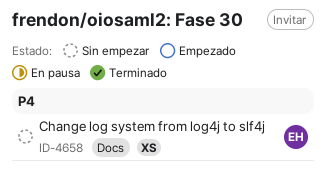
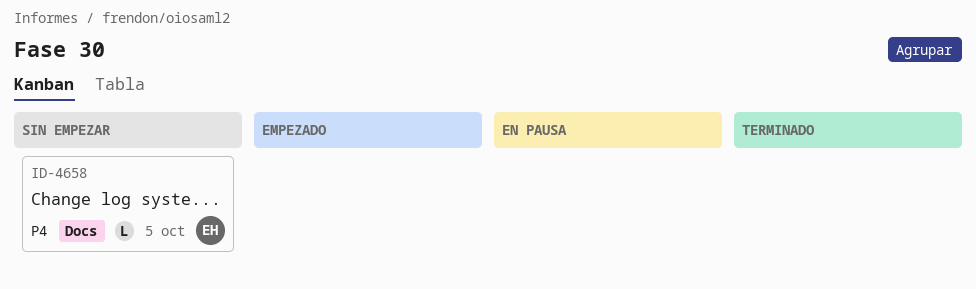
ID-4658, estimate: XS -> L

